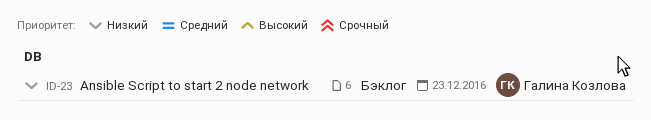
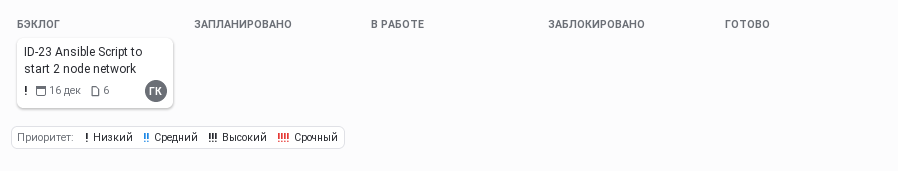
ID-23, due: Dec 23 -> Dec 16

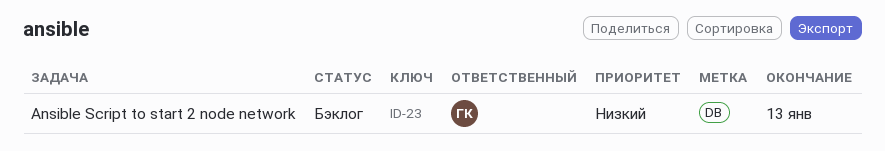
ID-23, due: Dec 16 -> Jan 13

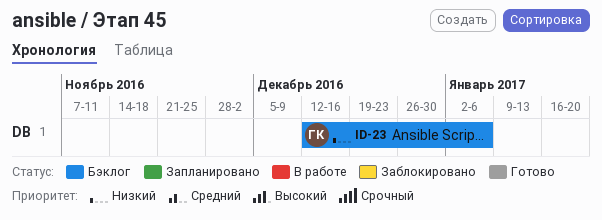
ID-23, due: Jan 13 -> Jan 6

